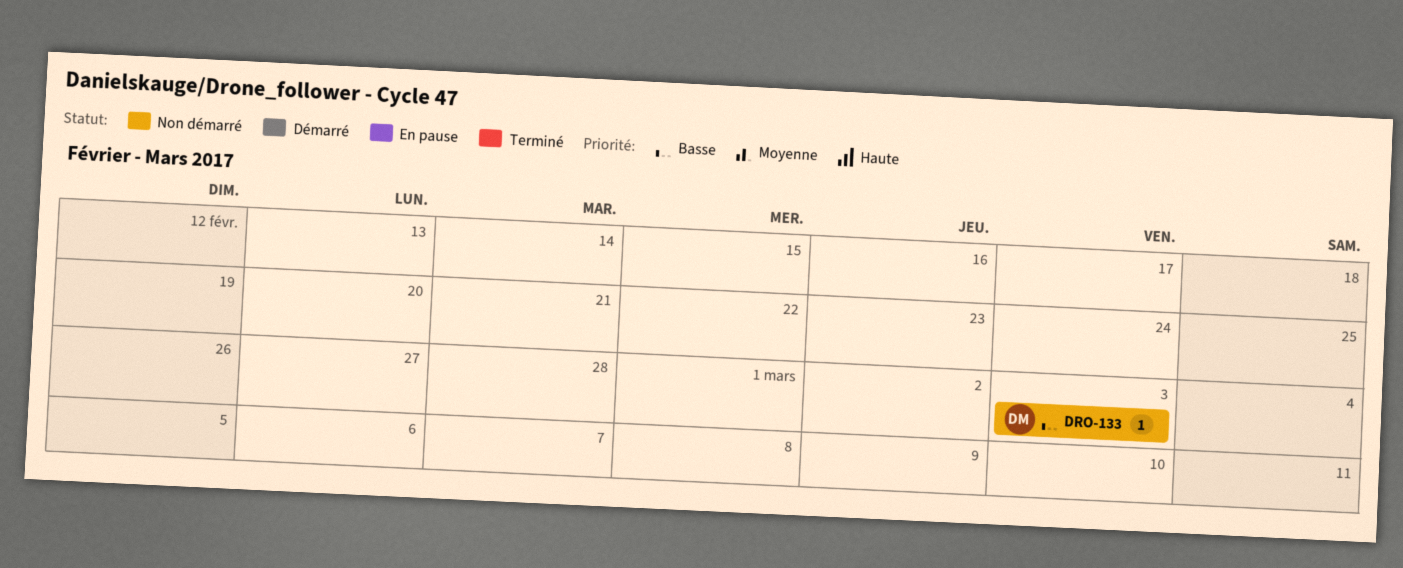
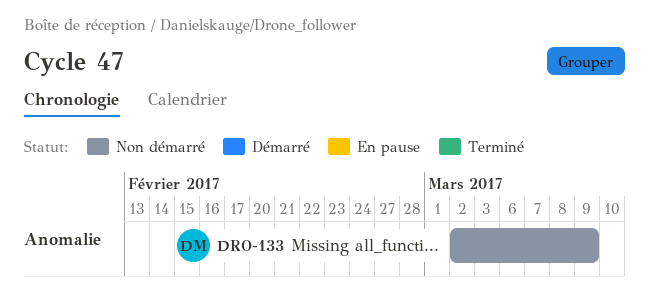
DRO-133, start: Mar 3 -> Mar 2
DRO-133, due: Mar 3 -> Mar 9

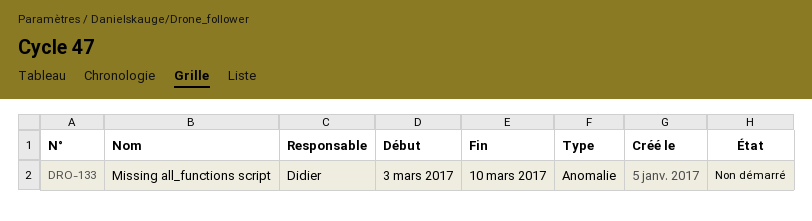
DRO-133, start: Mar 2 -> Mar 3
DRO-133, due: Mar 9 -> Mar 10

